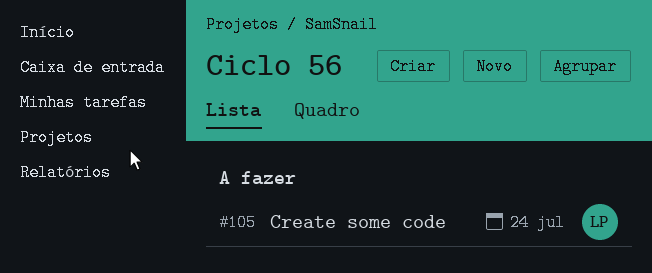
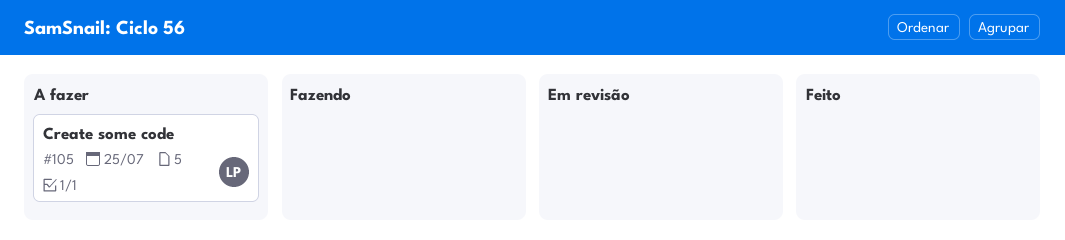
#105, due: Jul 24 -> Jul 25

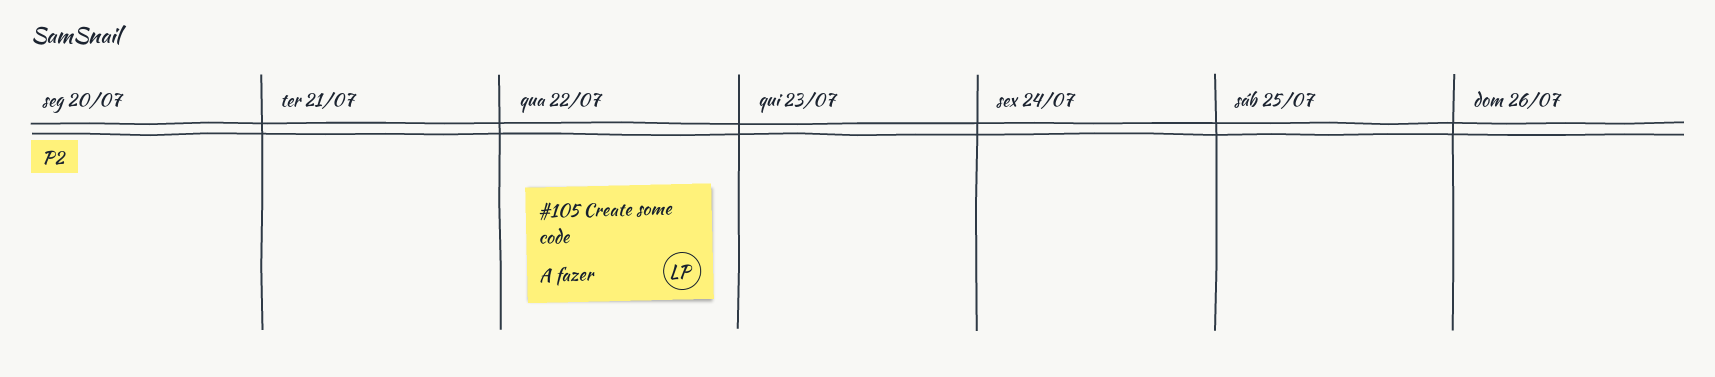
#105, due: Jul 25 -> Jul 22

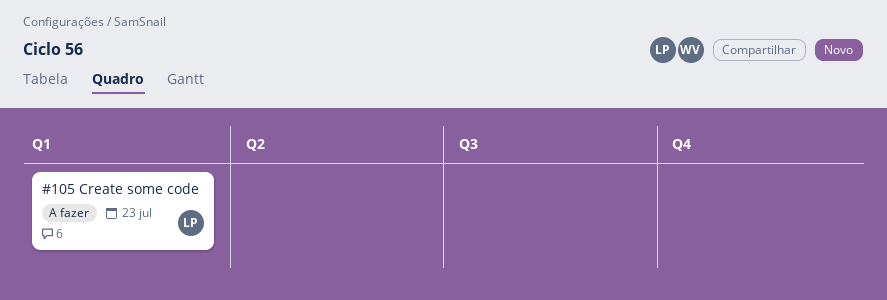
#105, due: Jul 22 -> Jul 23

